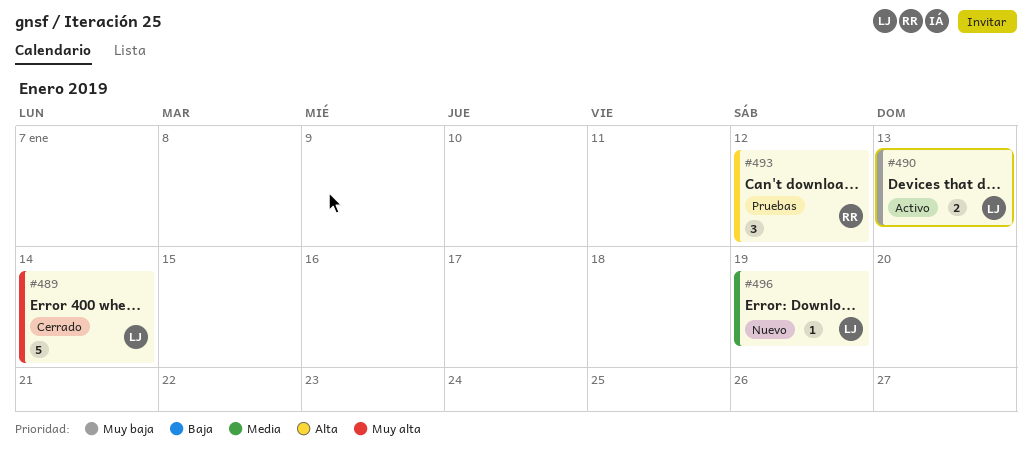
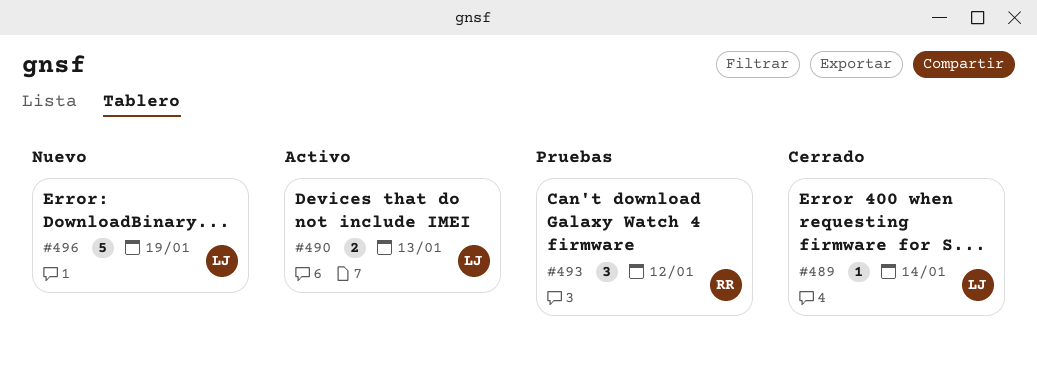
#489, estimate: 5 -> 1
#496, estimate: 1 -> 5

